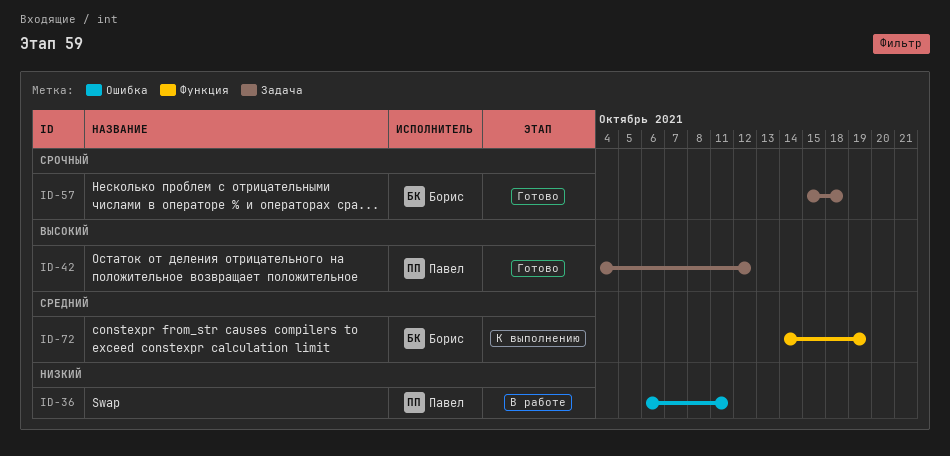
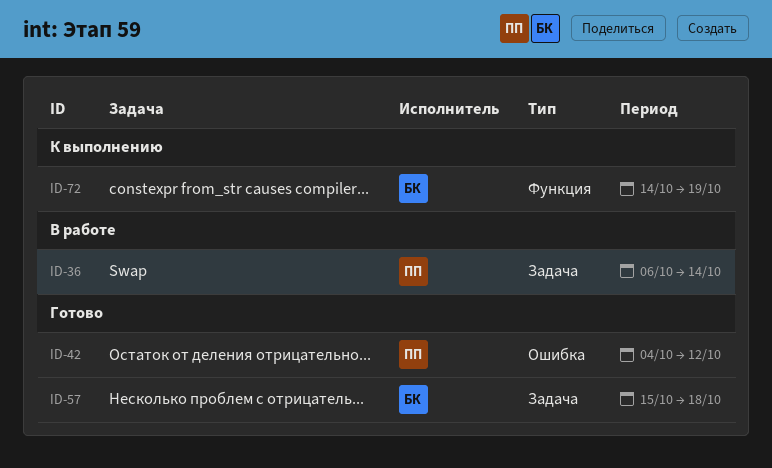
ID-36, label: Ошибка -> Задача
ID-36, due: Oct 11 -> Oct 14
ID-42, label: Задача -> Ошибка

